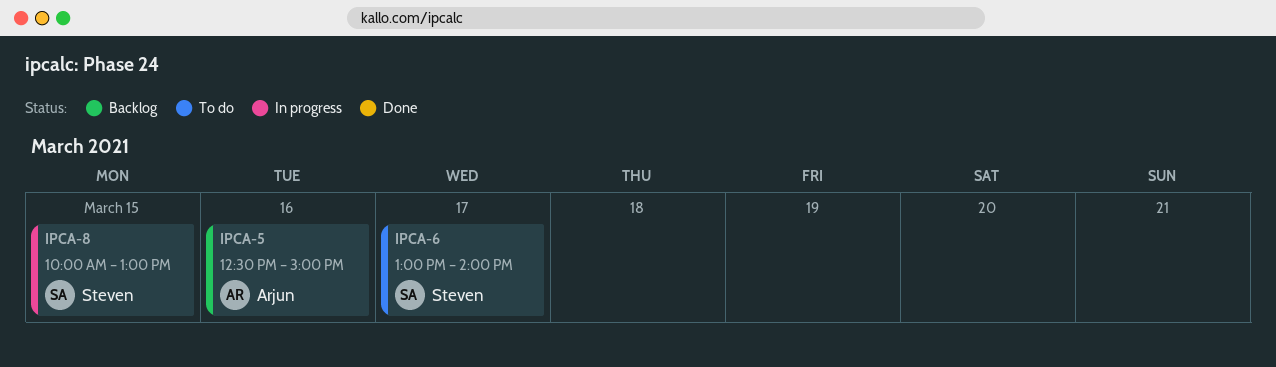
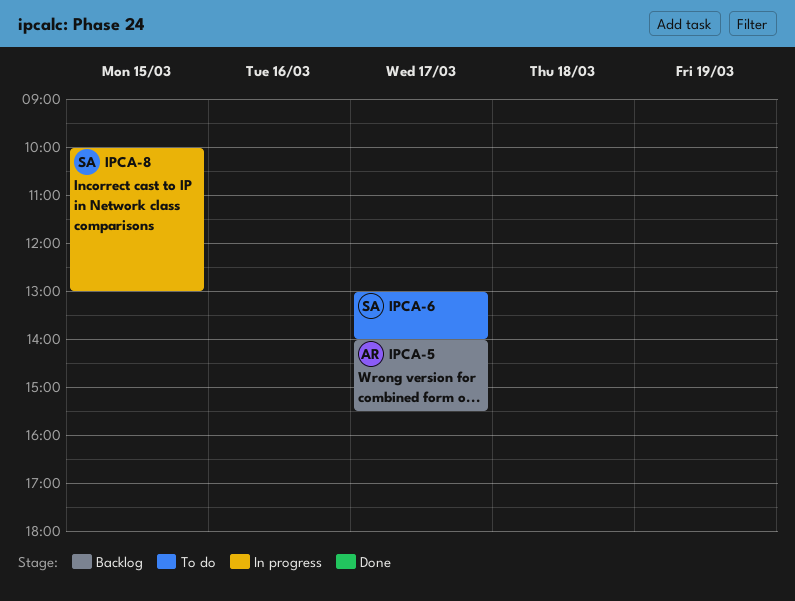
IPCA-5, day: Mar 16 -> Mar 17
IPCA-5, begins: 12:30 -> 14:00
IPCA-5, ends: 15:00 -> 15:30

